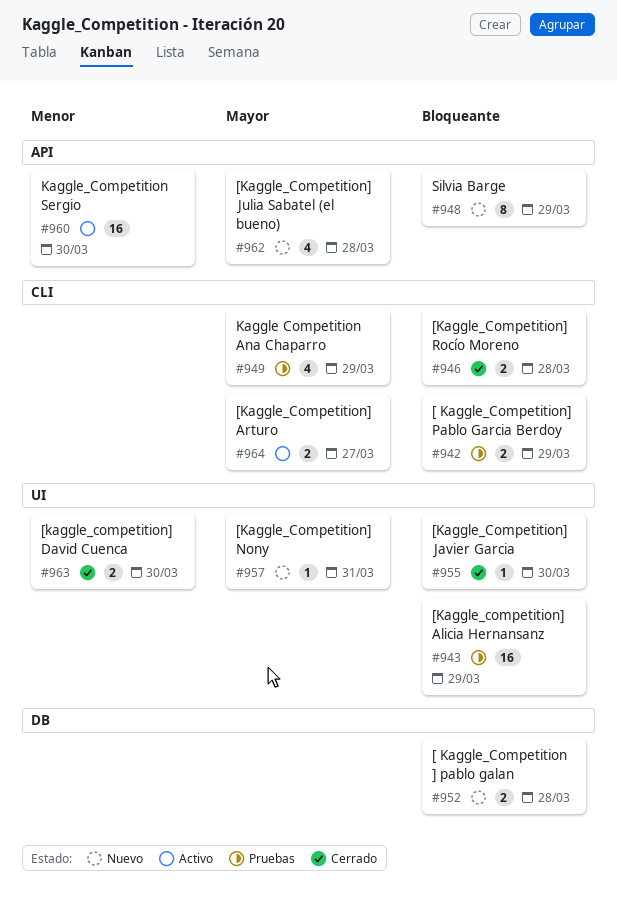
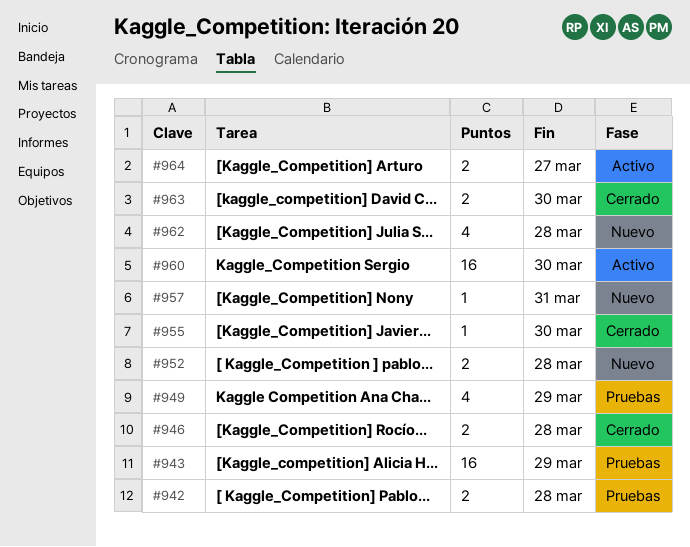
#942, due: Mar 29 -> Mar 28
#948: present -> none

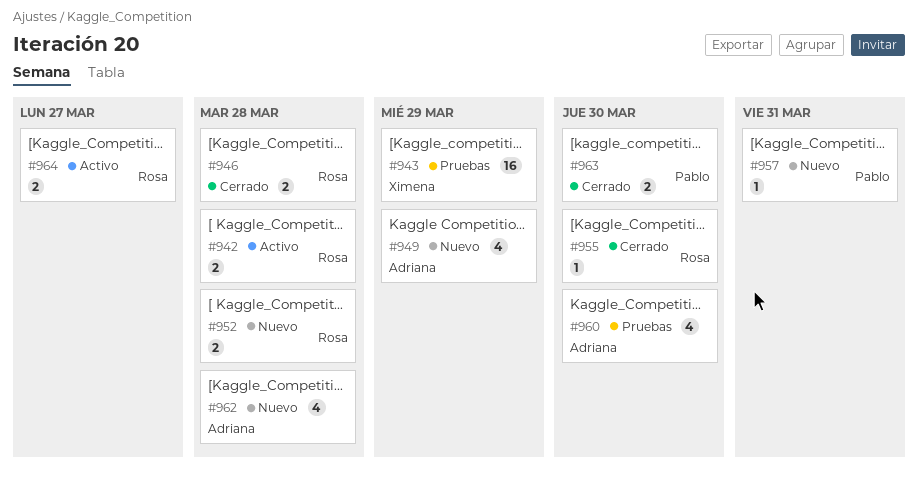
#942, status: Pruebas -> Activo
#949, status: Pruebas -> Nuevo
#960, status: Activo -> Pruebas
#960, estimate: 16 -> 4

